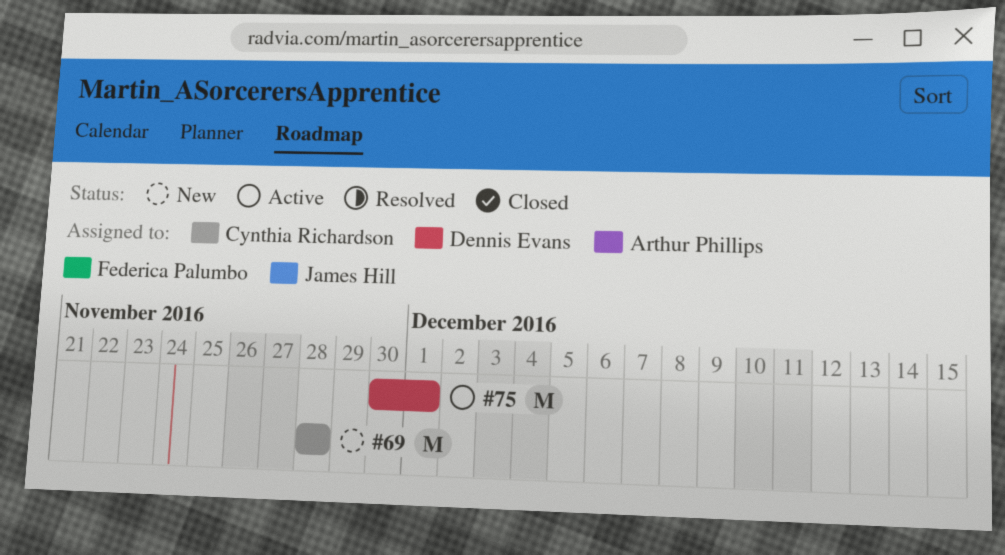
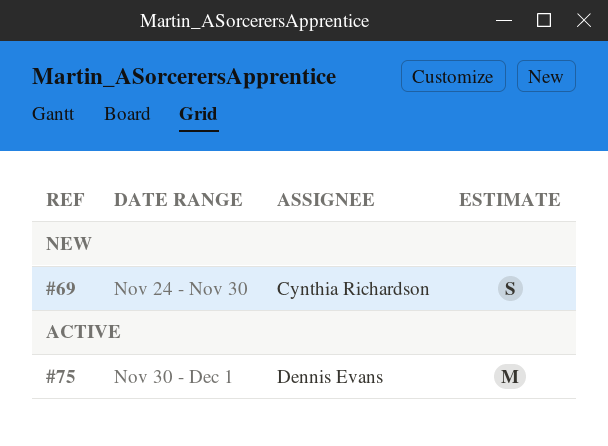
#69, estimate: M -> S
#69, start: Nov 28 -> Nov 24
#69, due: Nov 28 -> Nov 30

